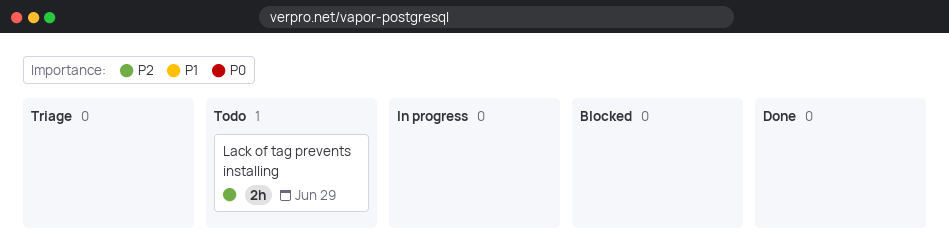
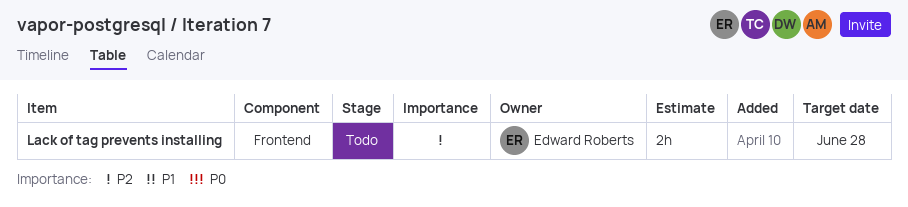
Lack of tag prevents installing, due: Jun 29 -> Jun 28

